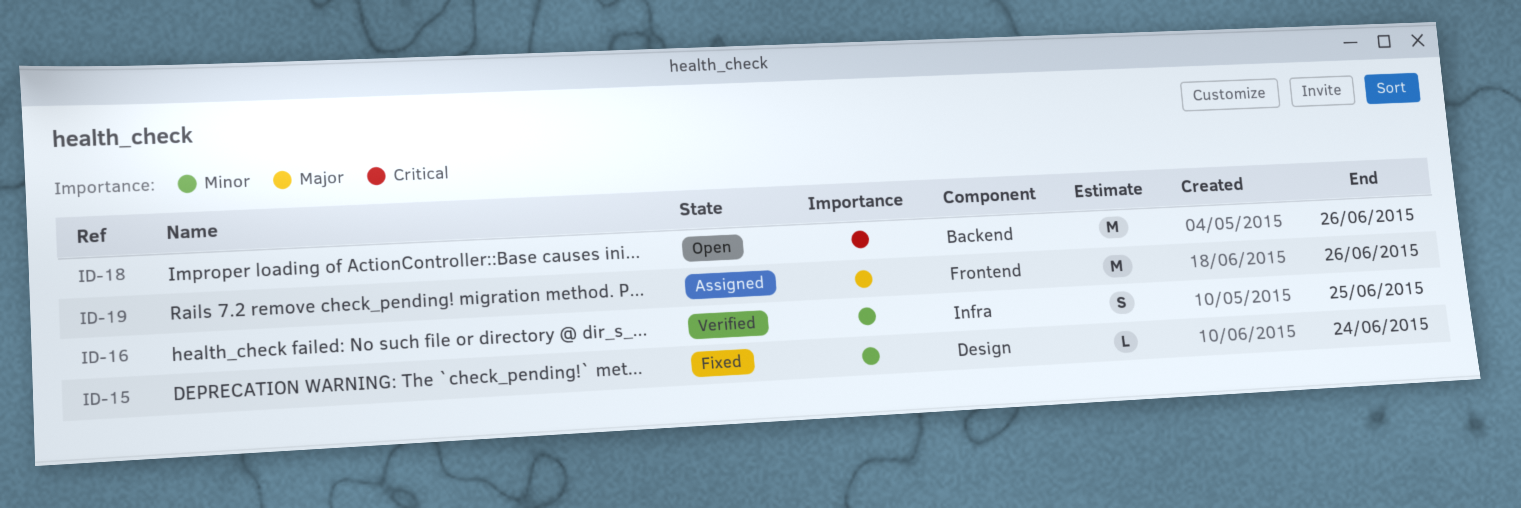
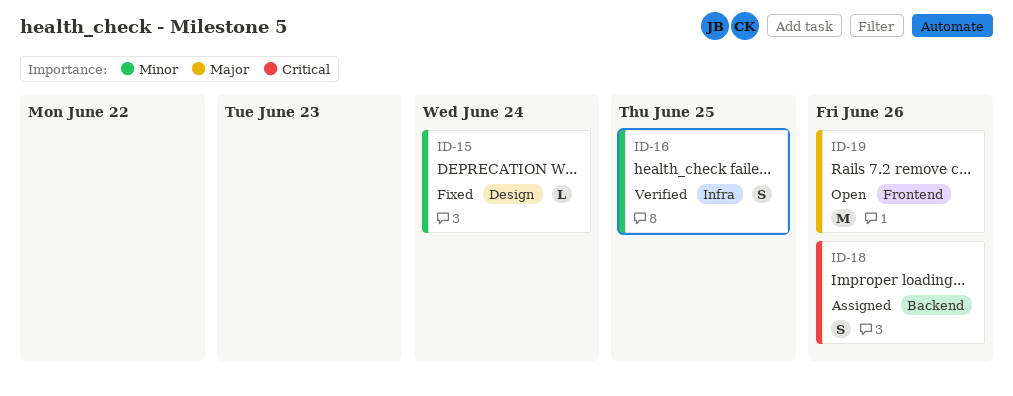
ID-18, status: Open -> Assigned
ID-18, estimate: M -> S
ID-19, status: Assigned -> Open

